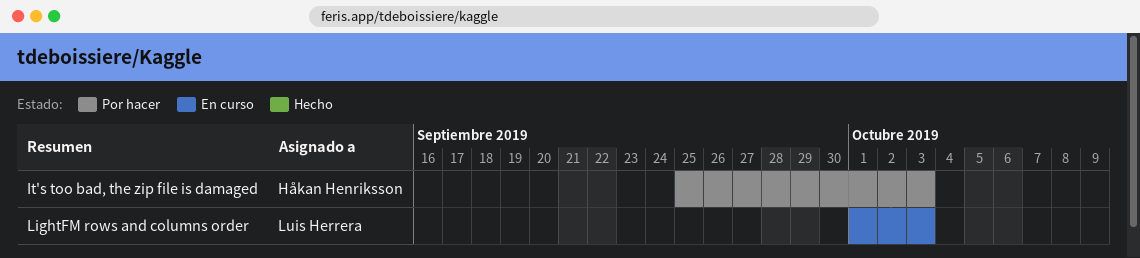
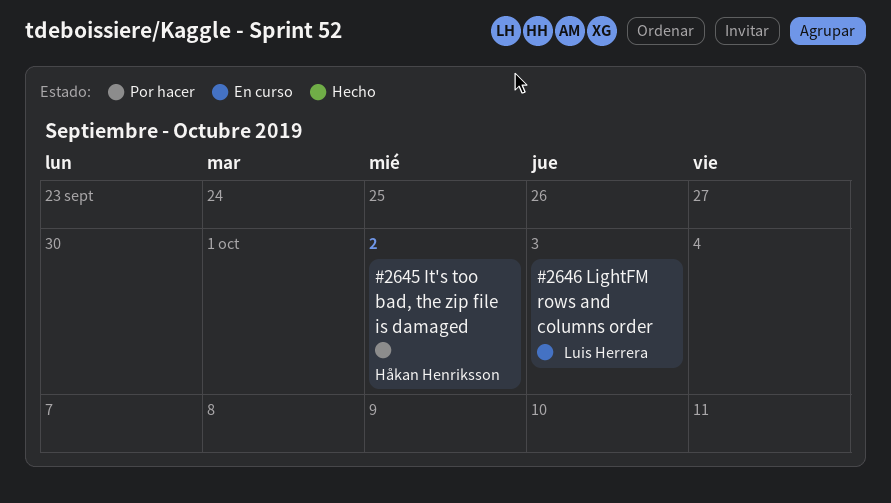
It's too bad, the zip file is damaged, due: Oct 3 -> Oct 2

